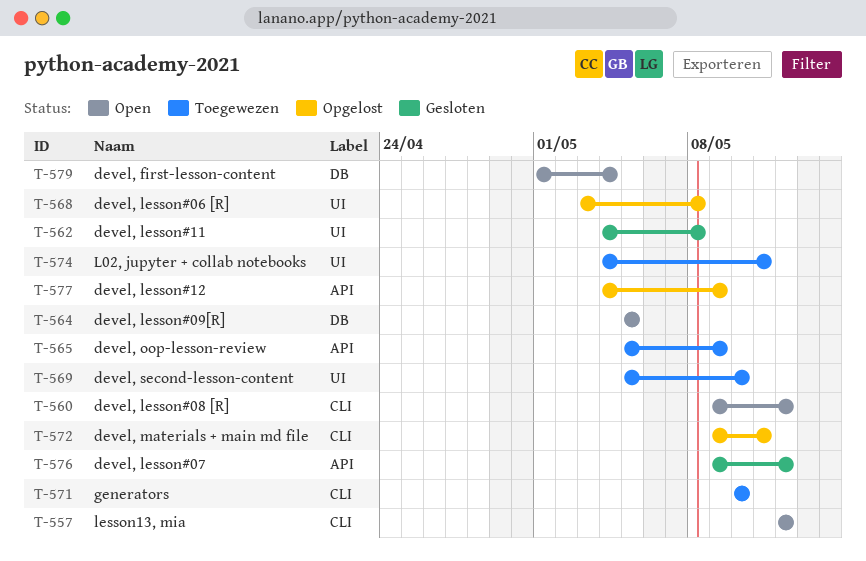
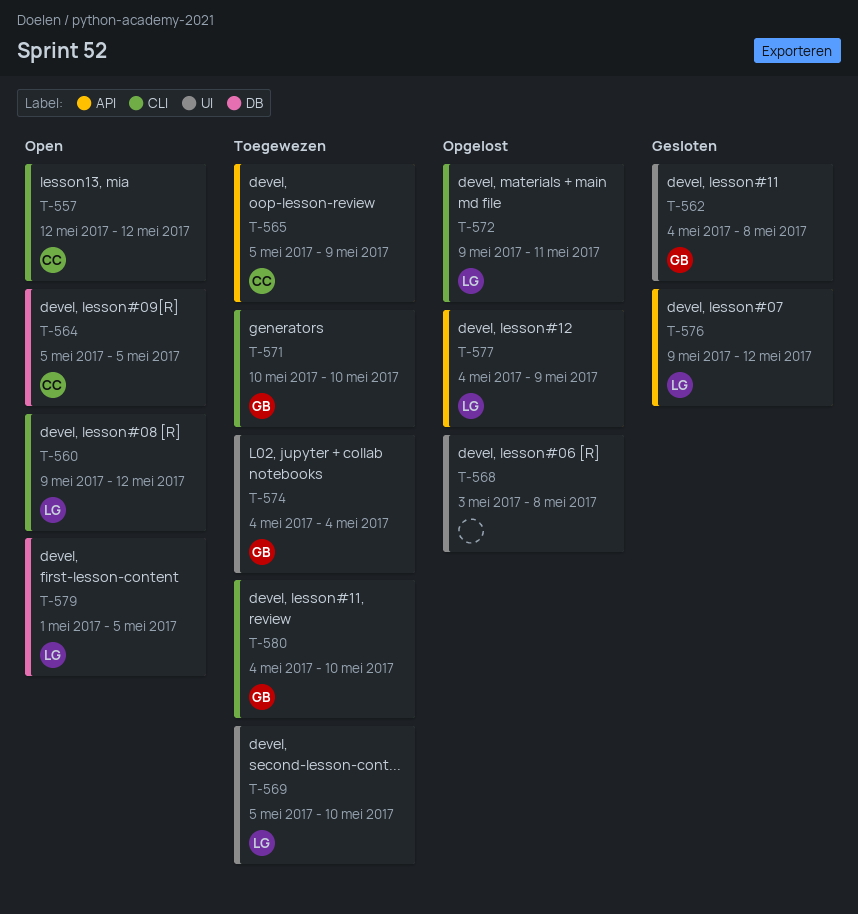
T-574, due: May 11 -> May 4
T-579, due: May 4 -> May 5
T-580: none -> present

